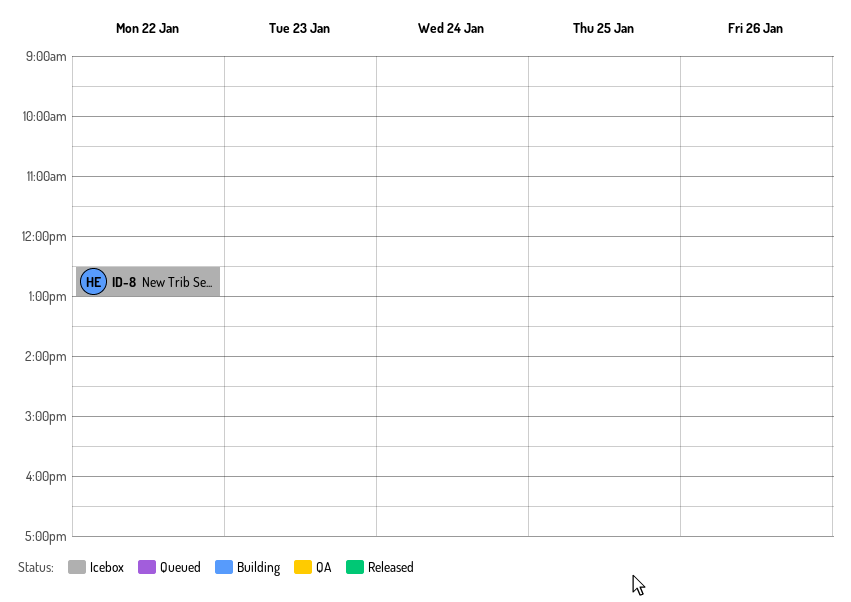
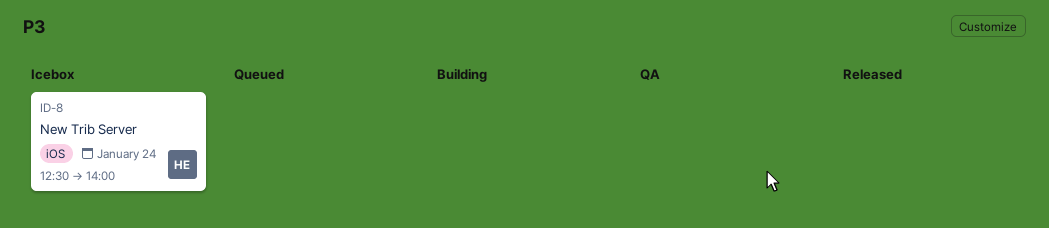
ID-8, day: Jan 22 -> Jan 24
ID-8, ends: 13:00 -> 14:00

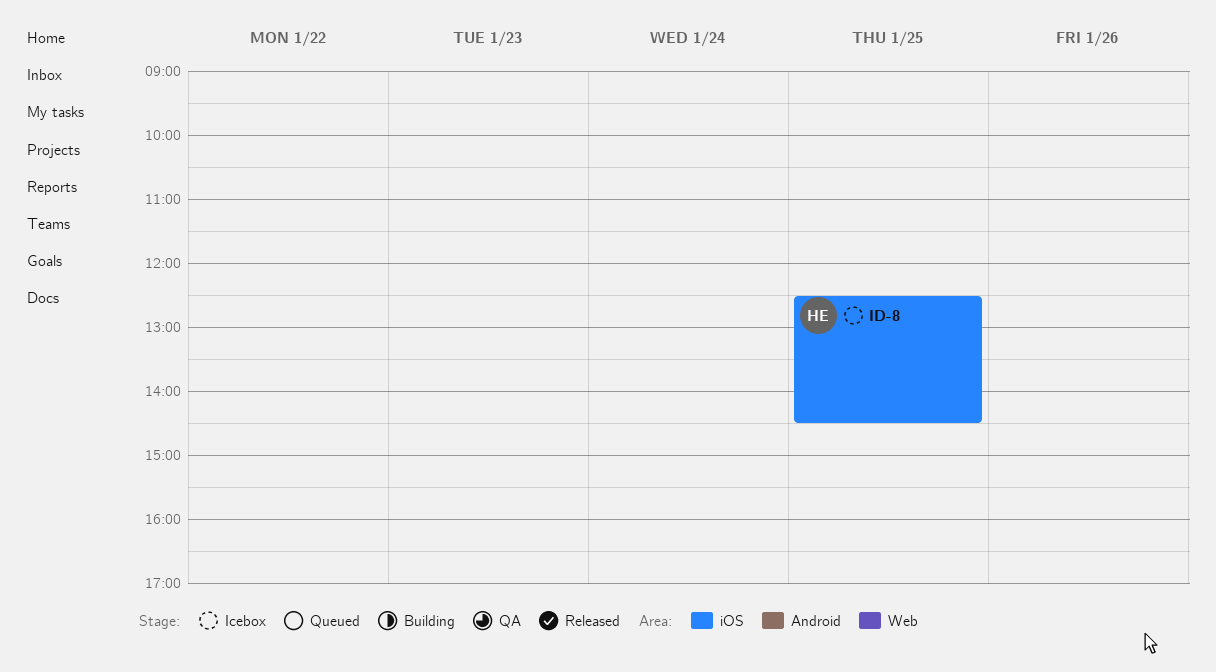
ID-8, day: Jan 24 -> Jan 25
ID-8, ends: 14:00 -> 14:30

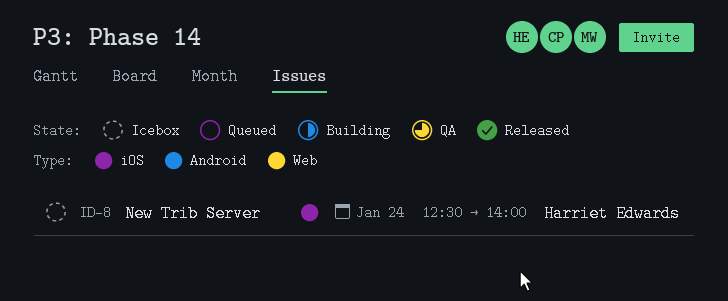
ID-8, day: Jan 25 -> Jan 24
ID-8, ends: 14:30 -> 14:00

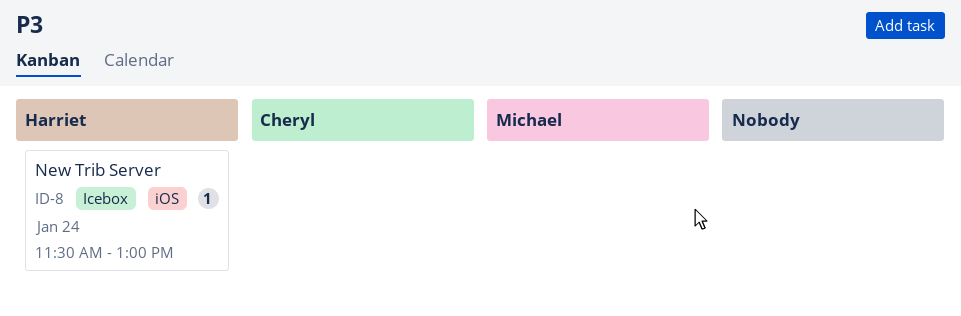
ID-8, begins: 12:30 -> 11:30
ID-8, ends: 14:00 -> 13:00

